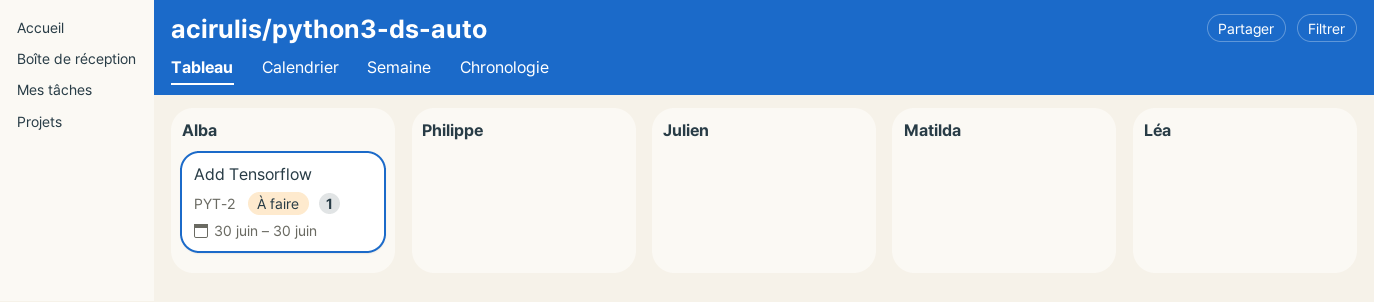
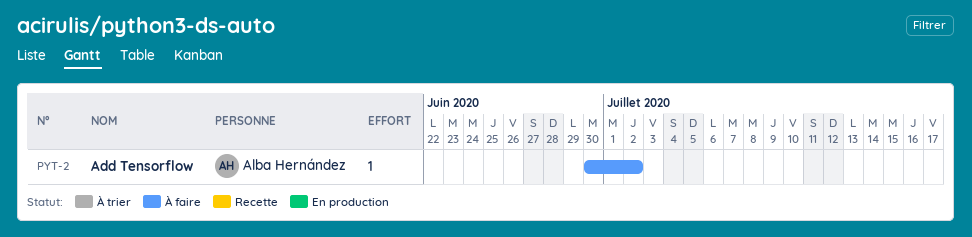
PYT-2, due: Jun 30 -> Jul 2

